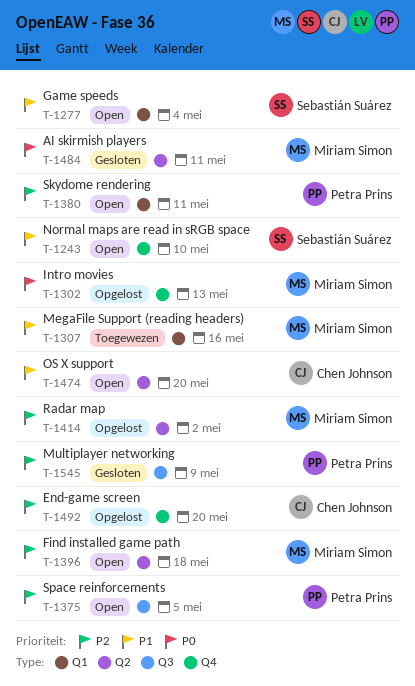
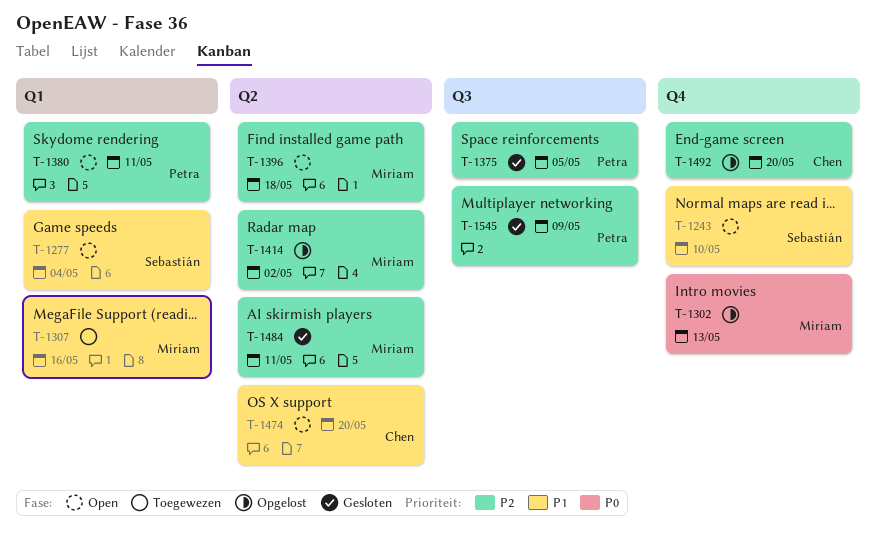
T-1375, status: Open -> Gesloten
T-1484, priority: P0 -> P2

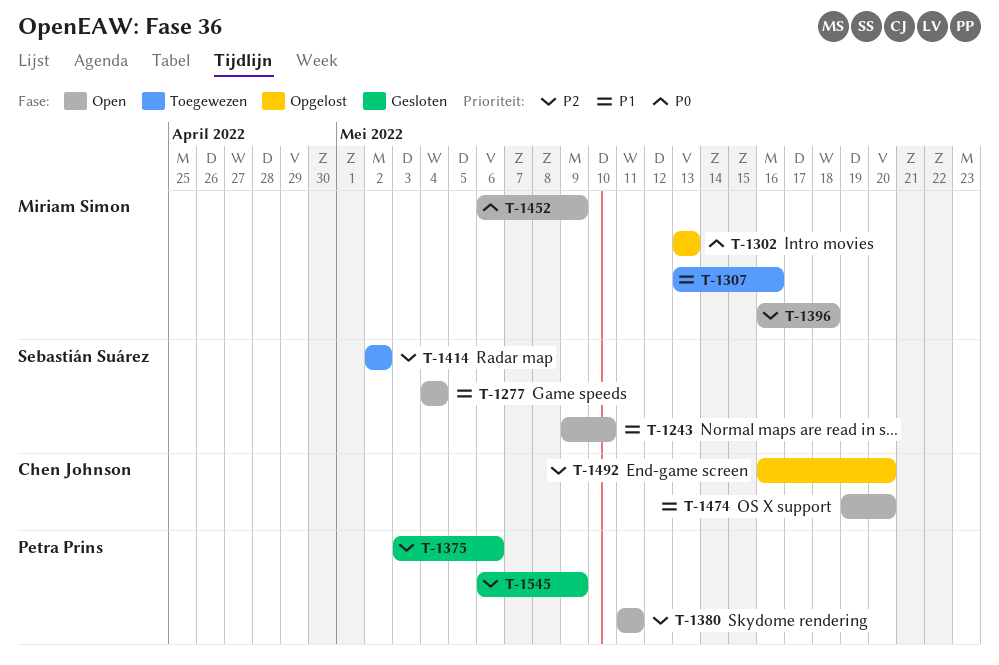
T-1375, due: May 5 -> May 6
T-1414, status: Opgelost -> Toegewezen
T-1414, owner: Miriam Simon -> Sebastián Suárez
T-1452: none -> present
T-1484: present -> none

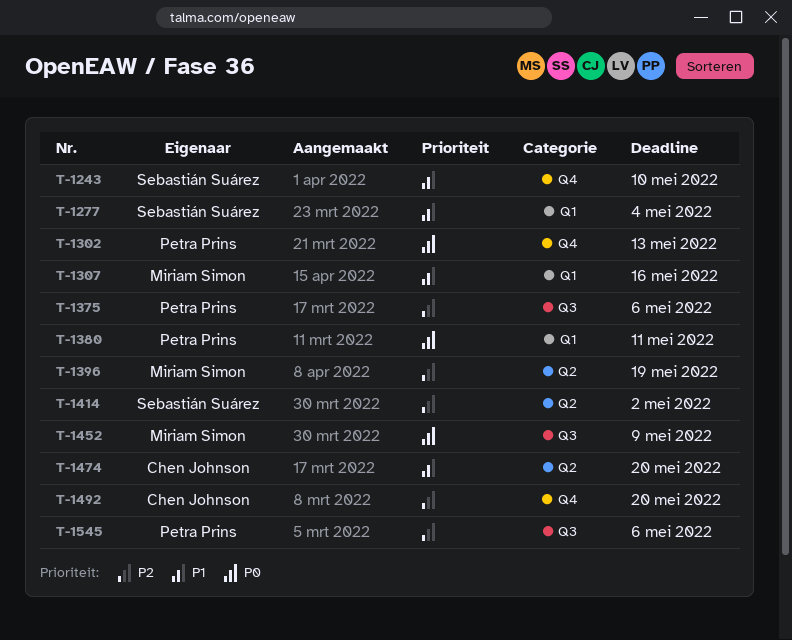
T-1302, owner: Miriam Simon -> Petra Prins
T-1380, priority: P2 -> P0
T-1396, due: May 18 -> May 19
T-1545, due: May 9 -> May 6

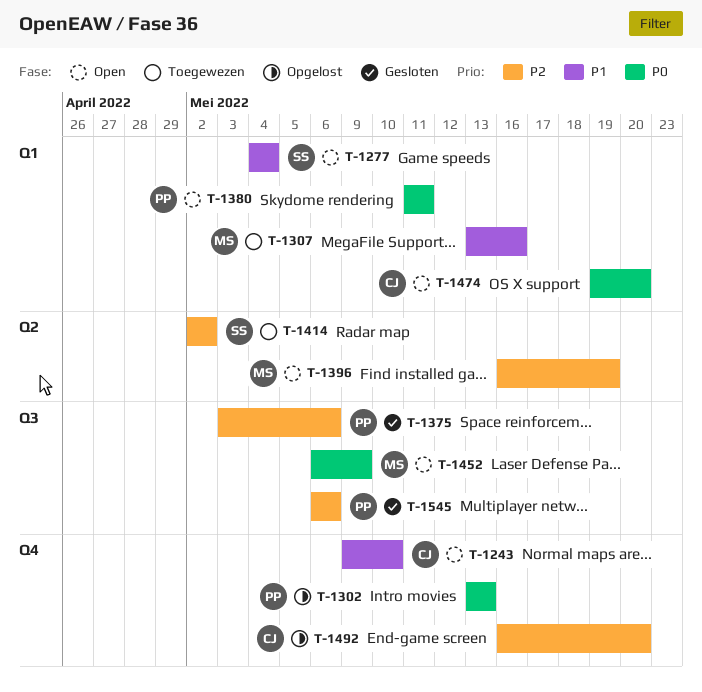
T-1243, owner: Sebastián Suárez -> Chen Johnson
T-1474, priority: P1 -> P0
T-1474, label: Q2 -> Q1

